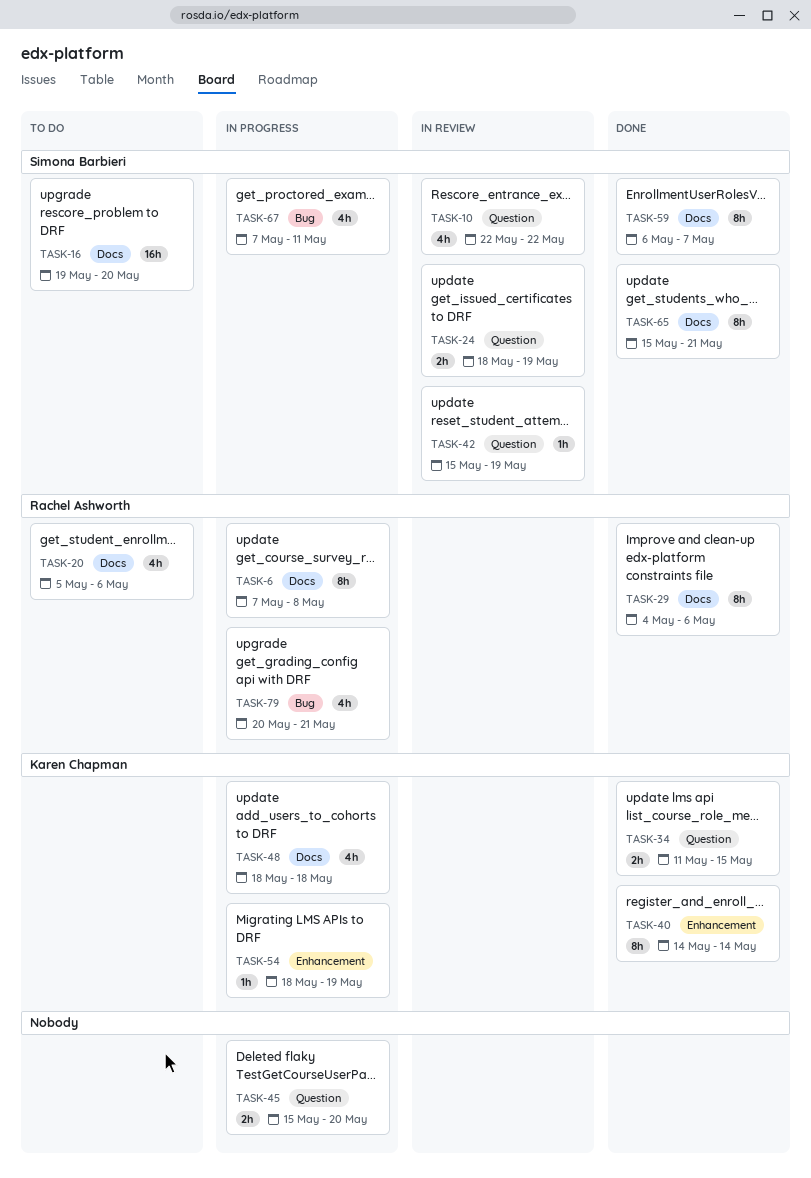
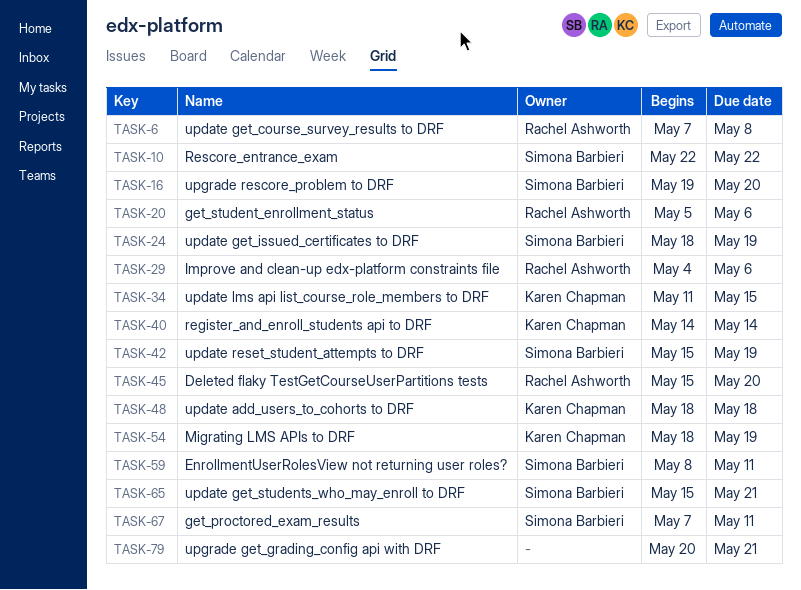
TASK-45, owner: none -> Rachel Ashworth
TASK-59, start: May 6 -> May 8
TASK-59, due: May 7 -> May 11
TASK-79, owner: Rachel Ashworth -> none

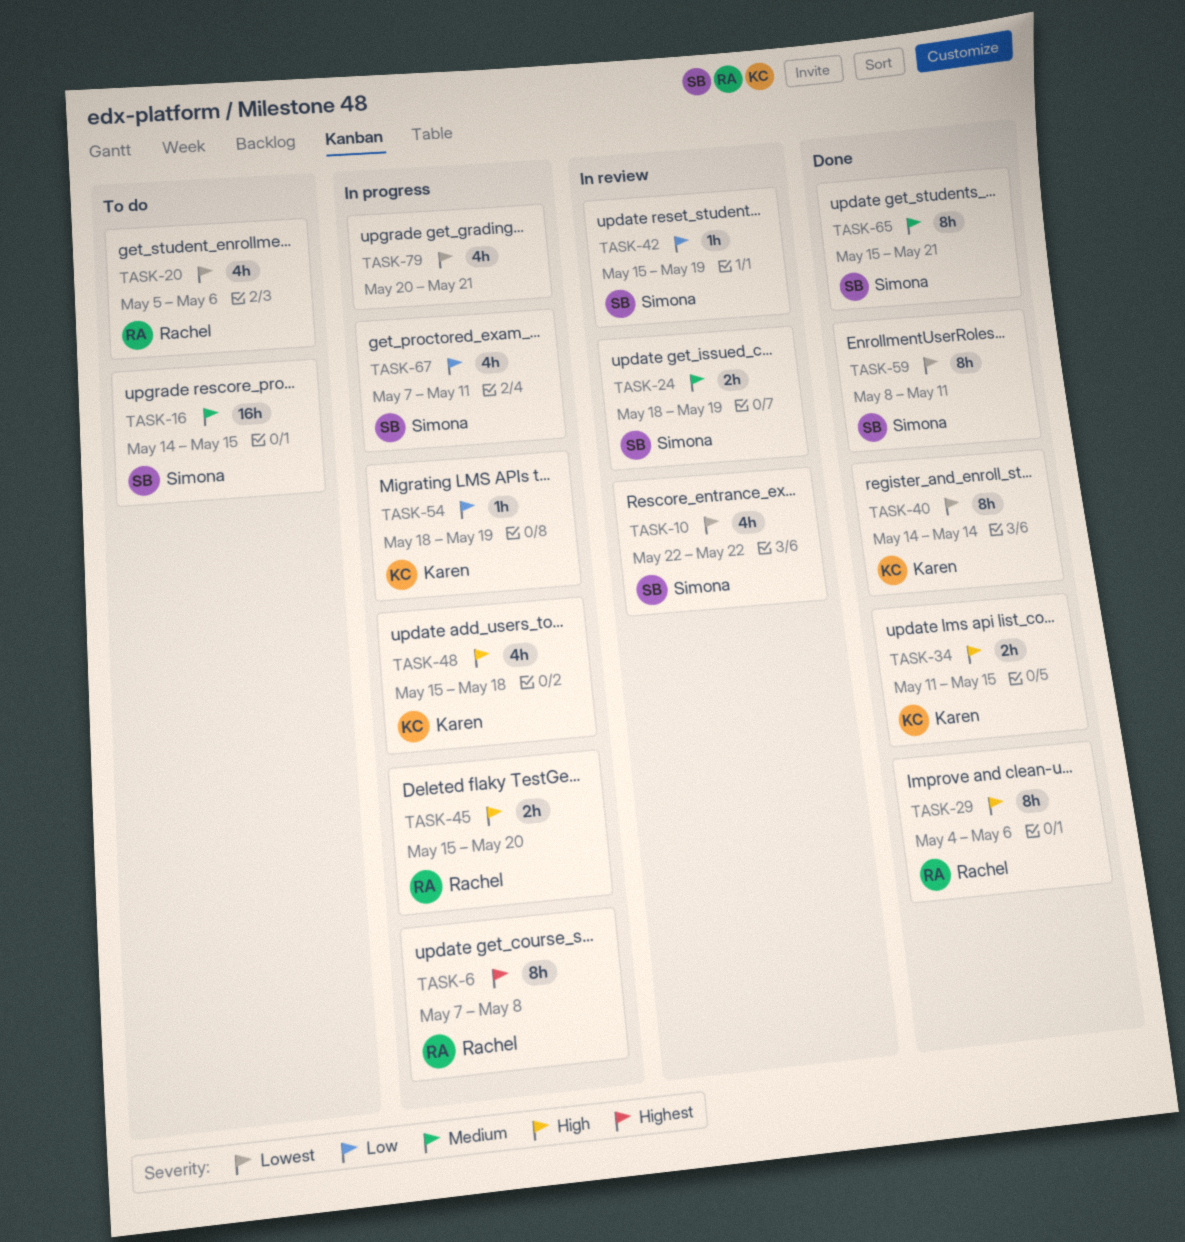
TASK-16, start: May 19 -> May 14
TASK-16, due: May 20 -> May 15
TASK-48, start: May 18 -> May 15

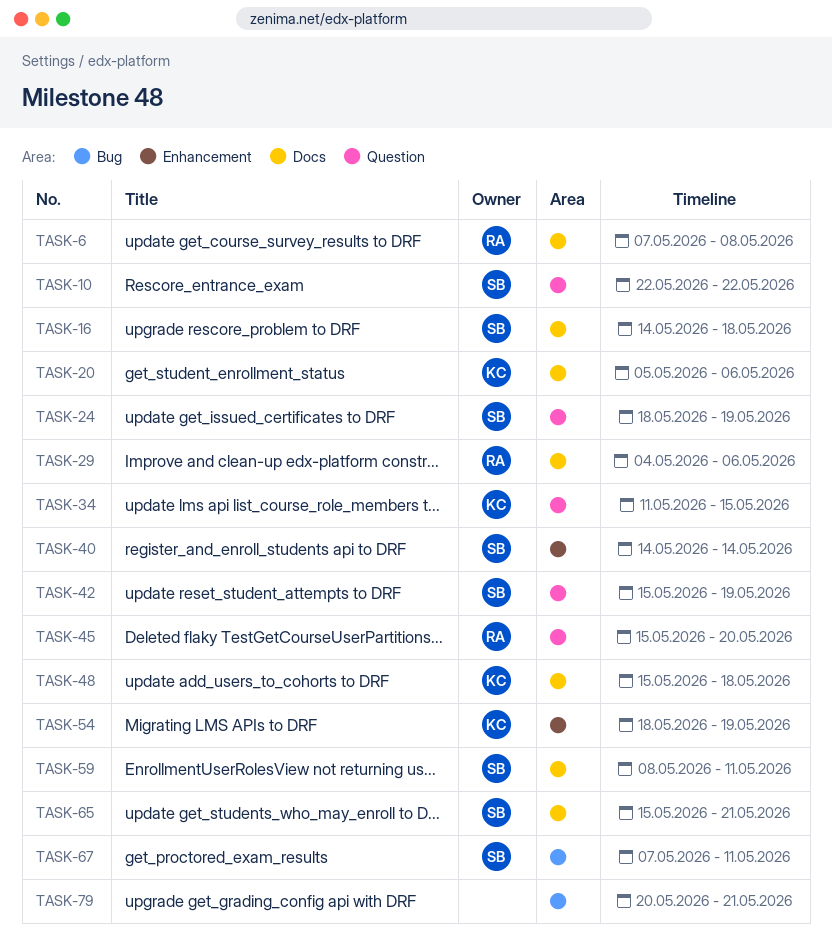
TASK-16, due: May 15 -> May 18
TASK-20, owner: Rachel -> Karen
TASK-40, owner: Karen -> Simona

